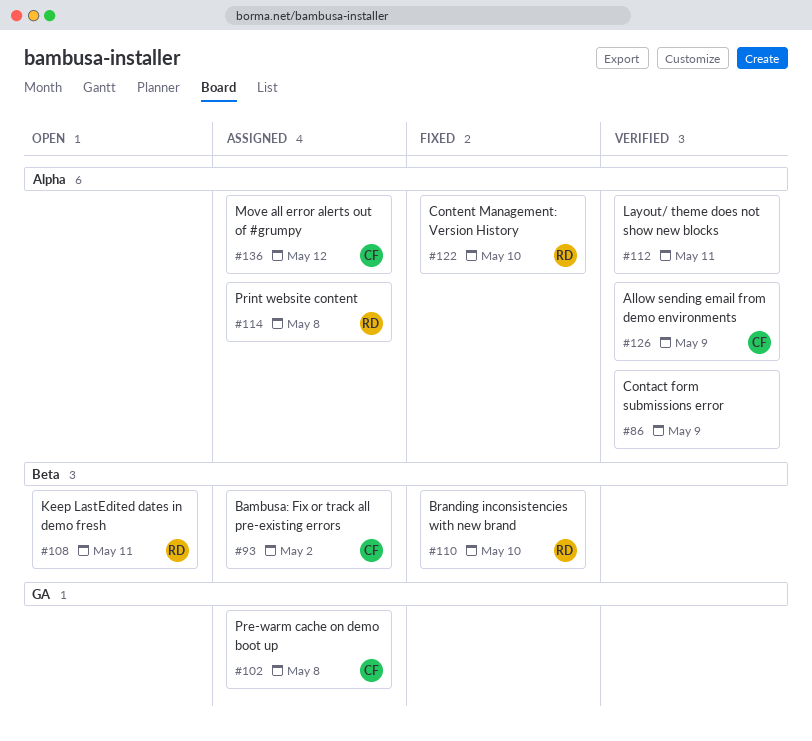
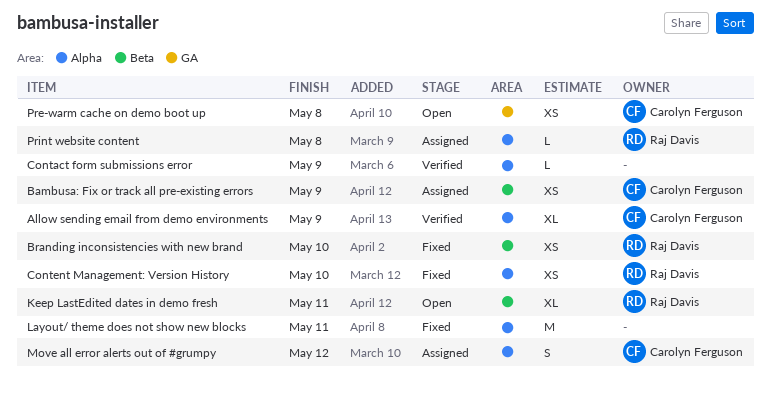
Bambusa: Fix or track all pre-existing errors, due: May 2 -> May 9
Layout/ theme does not show new blocks, status: Verified -> Fixed
Pre-warm cache on demo boot up, status: Assigned -> Open

